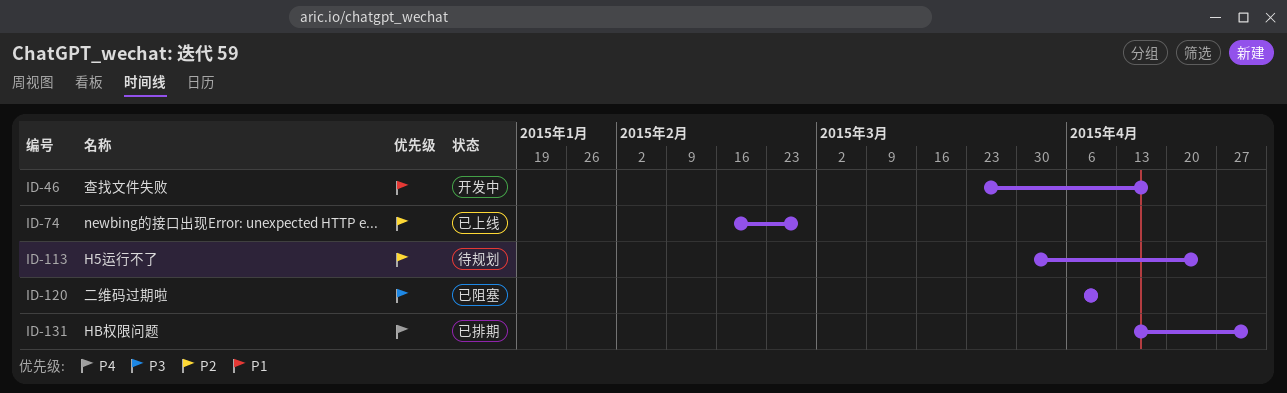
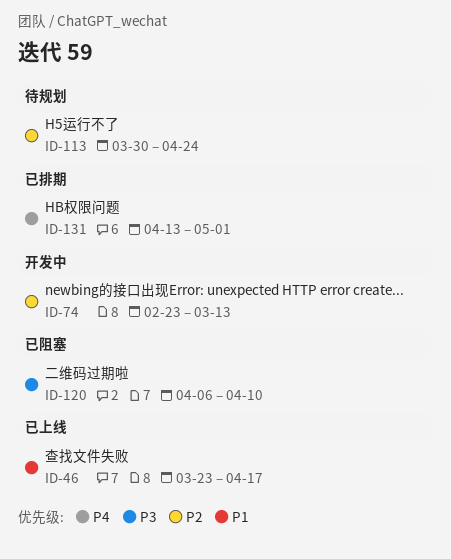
ID-46, status: 开发中 -> 已上线
ID-74, status: 已上线 -> 开发中
ID-74, start: Feb 16 -> Feb 23
ID-74, due: Feb 27 -> Mar 13

